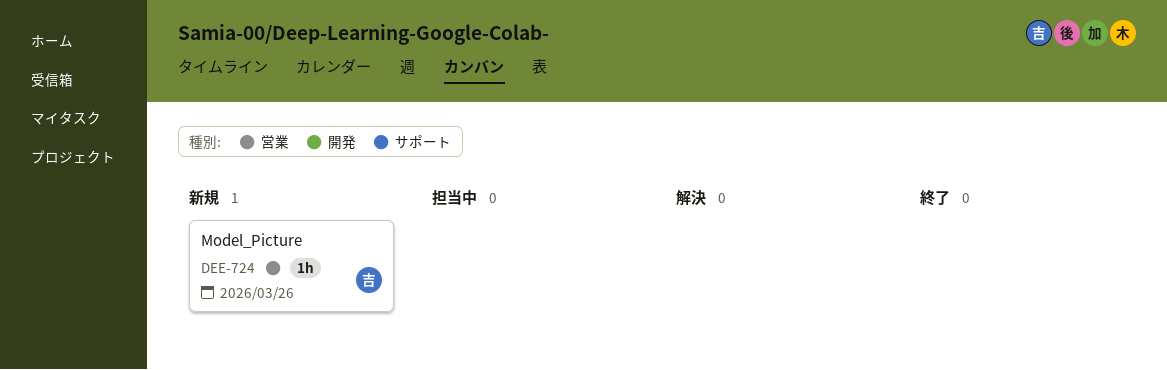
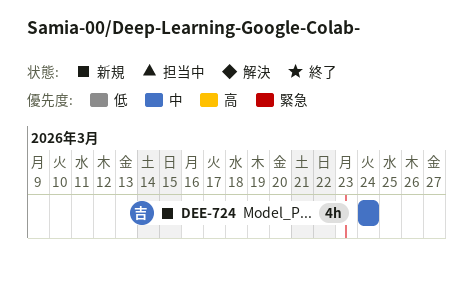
DEE-724, estimate: 1h -> 4h
DEE-724, due: Mar 26 -> Mar 24

